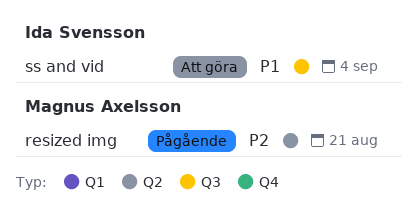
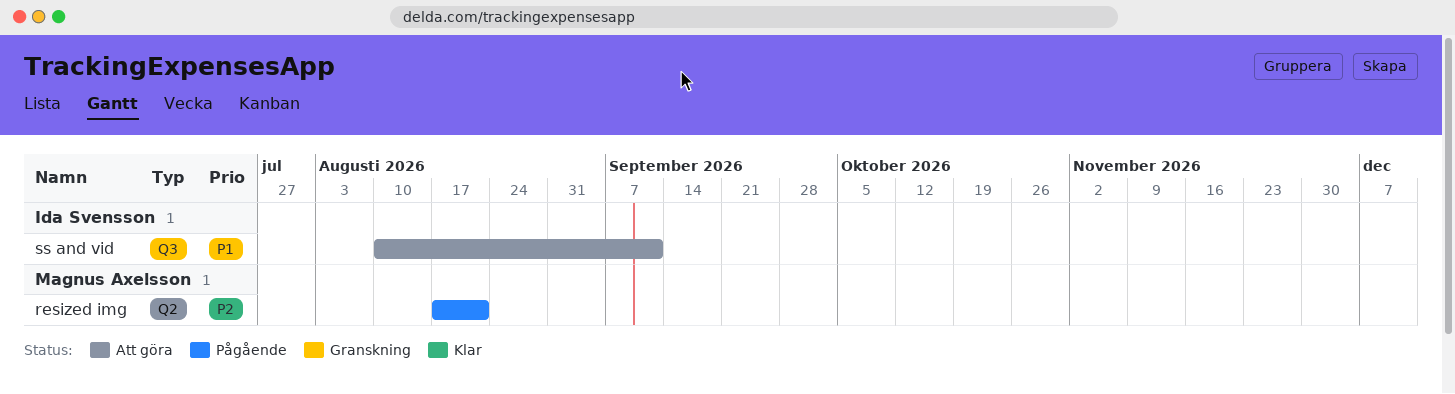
ss and vid, due: Sep 4 -> Sep 11

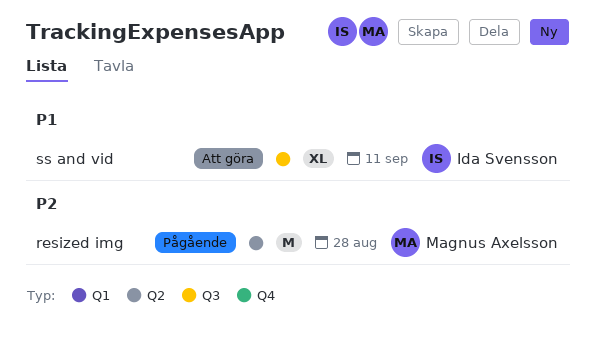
resized img, due: Aug 21 -> Aug 28

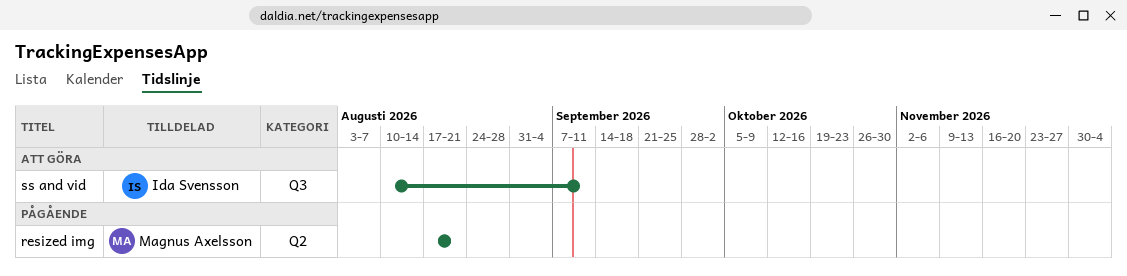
resized img, due: Aug 28 -> Aug 21

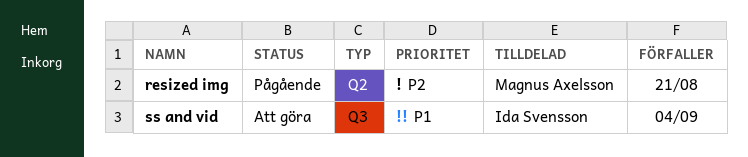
ss and vid, due: Sep 11 -> Sep 4

